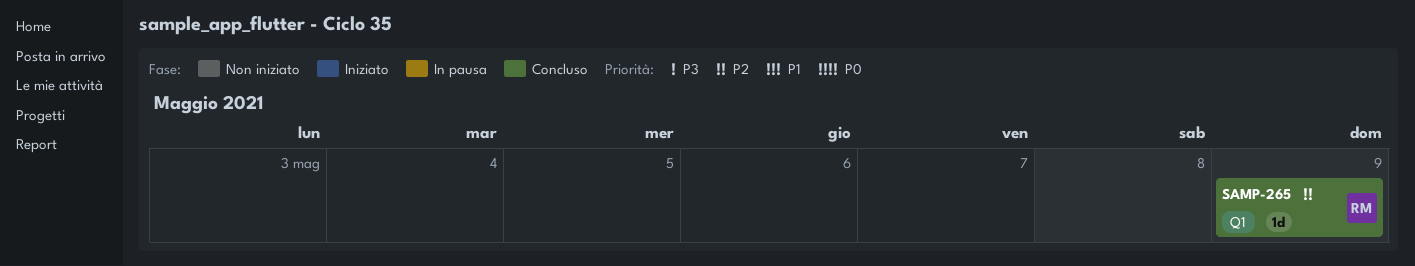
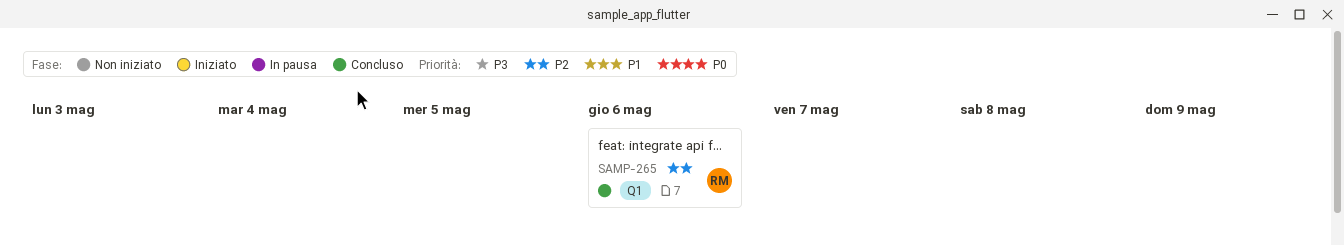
SAMP-265, due: May 9 -> May 6

